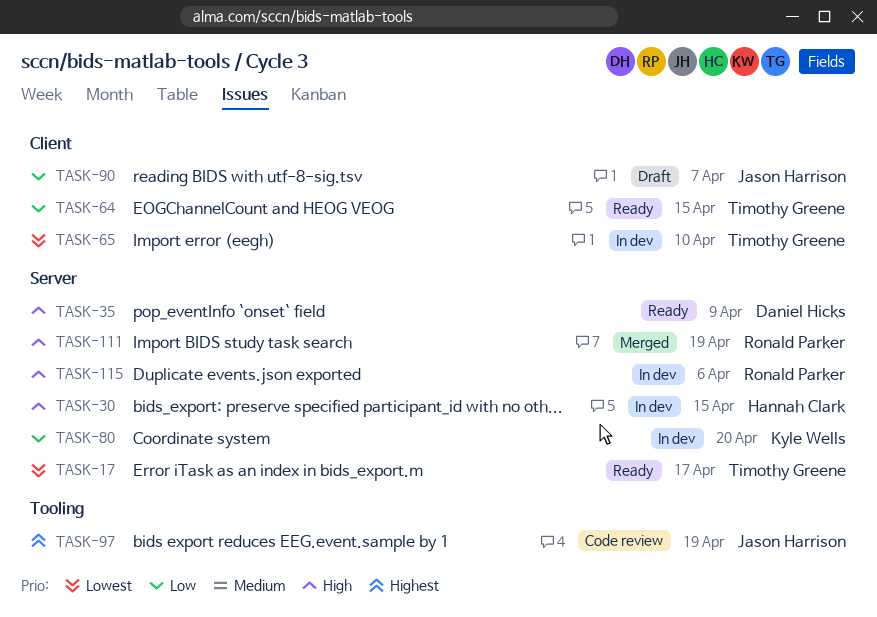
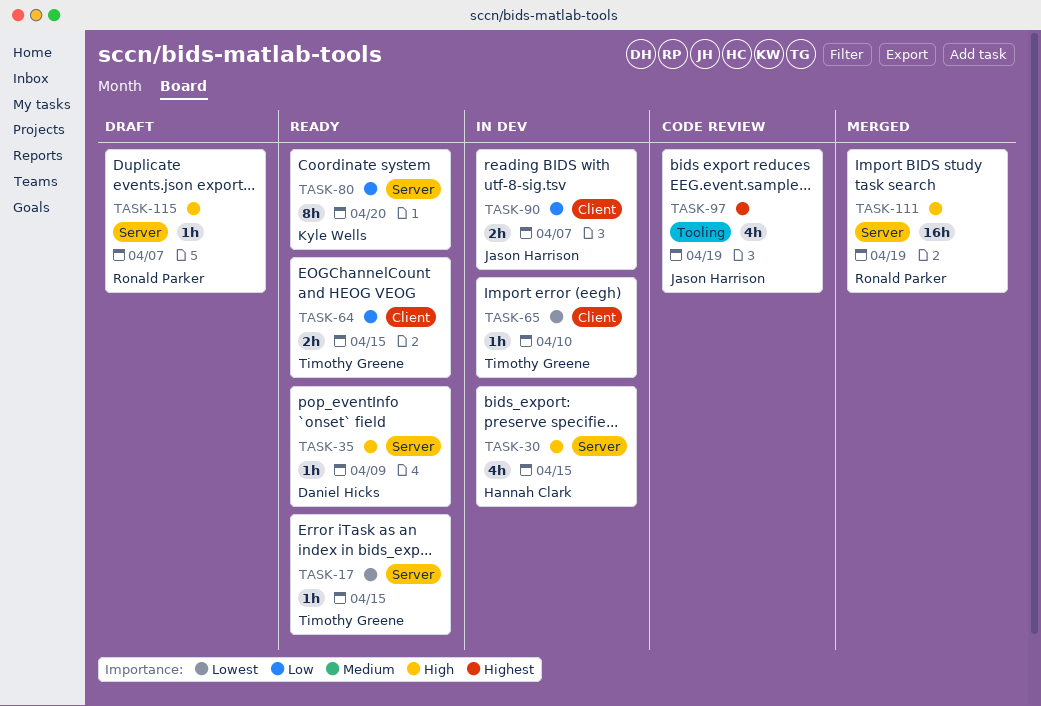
TASK-17, due: Apr 17 -> Apr 15
TASK-80, status: In dev -> Ready
TASK-90, status: Draft -> In dev
TASK-115, status: In dev -> Draft
TASK-115, due: Apr 6 -> Apr 7

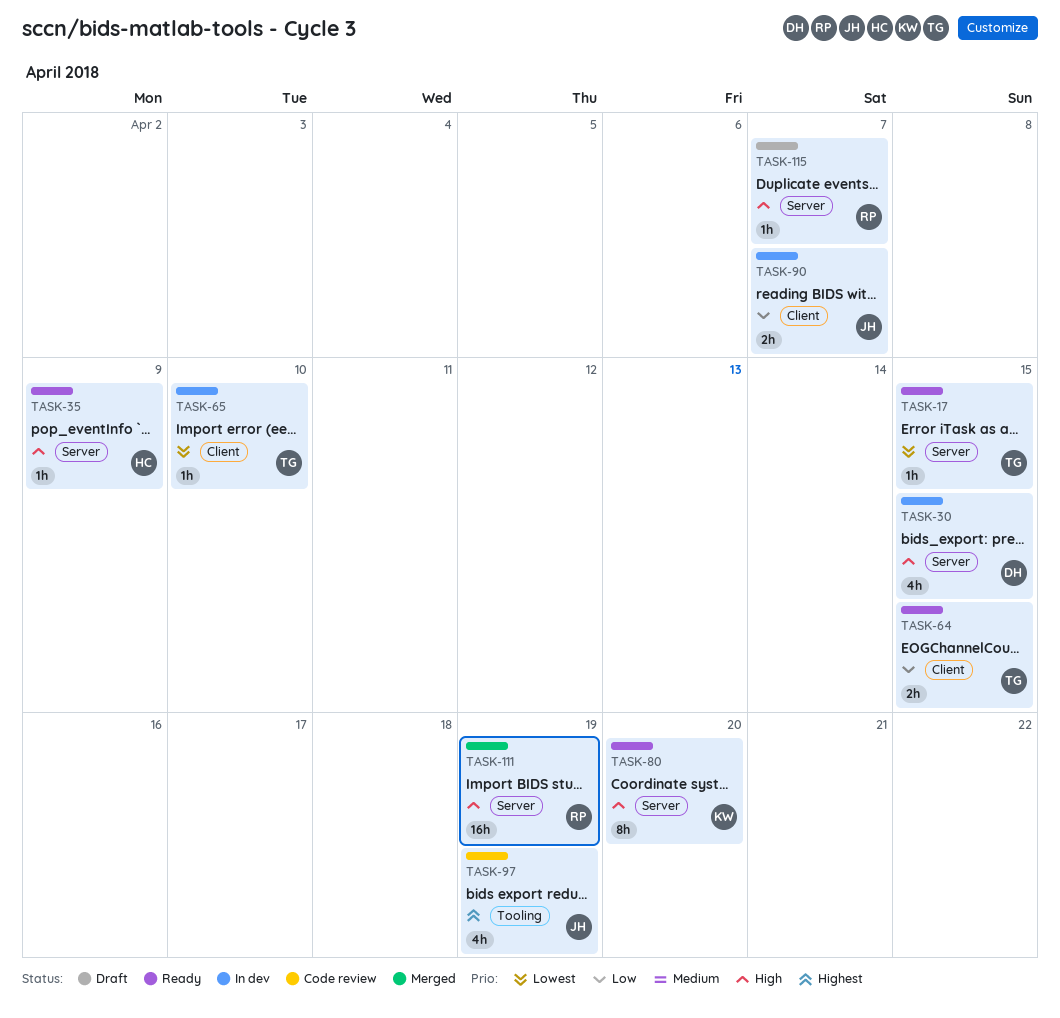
TASK-30, owner: Hannah Clark -> Daniel Hicks
TASK-35, owner: Daniel Hicks -> Hannah Clark
TASK-80, priority: Low -> High

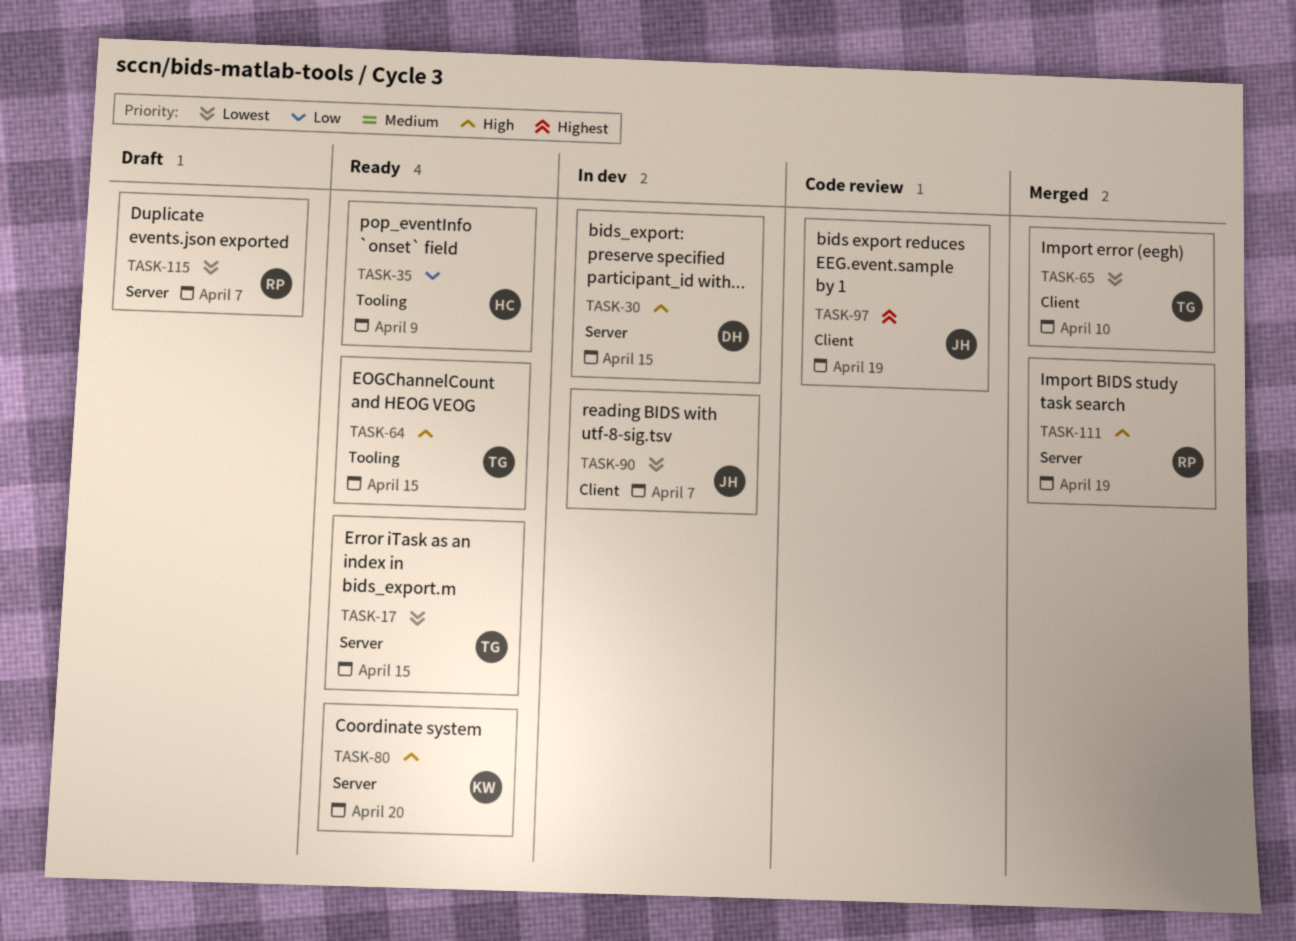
TASK-35, priority: High -> Low
TASK-35, label: Server -> Tooling
TASK-64, priority: Low -> High
TASK-64, label: Client -> Tooling
TASK-65, status: In dev -> Merged
TASK-90, priority: Low -> Lowest
TASK-97, label: Tooling -> Client
TASK-115, priority: High -> Lowest

